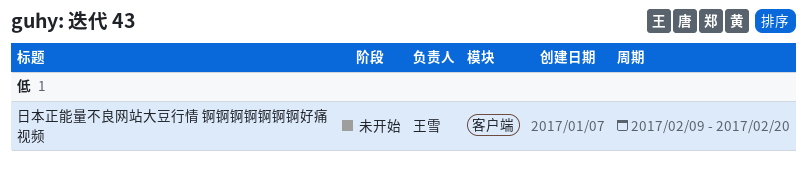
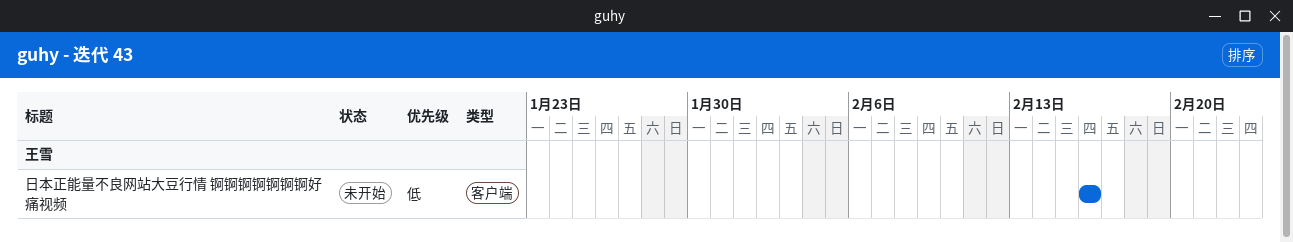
日本正能量不良网站大豆行情 锕锕锕锕锕锕锕好痛视频, start: Feb 9 -> Feb 16
日本正能量不良网站大豆行情 锕锕锕锕锕锕锕好痛视频, due: Feb 20 -> Feb 16

